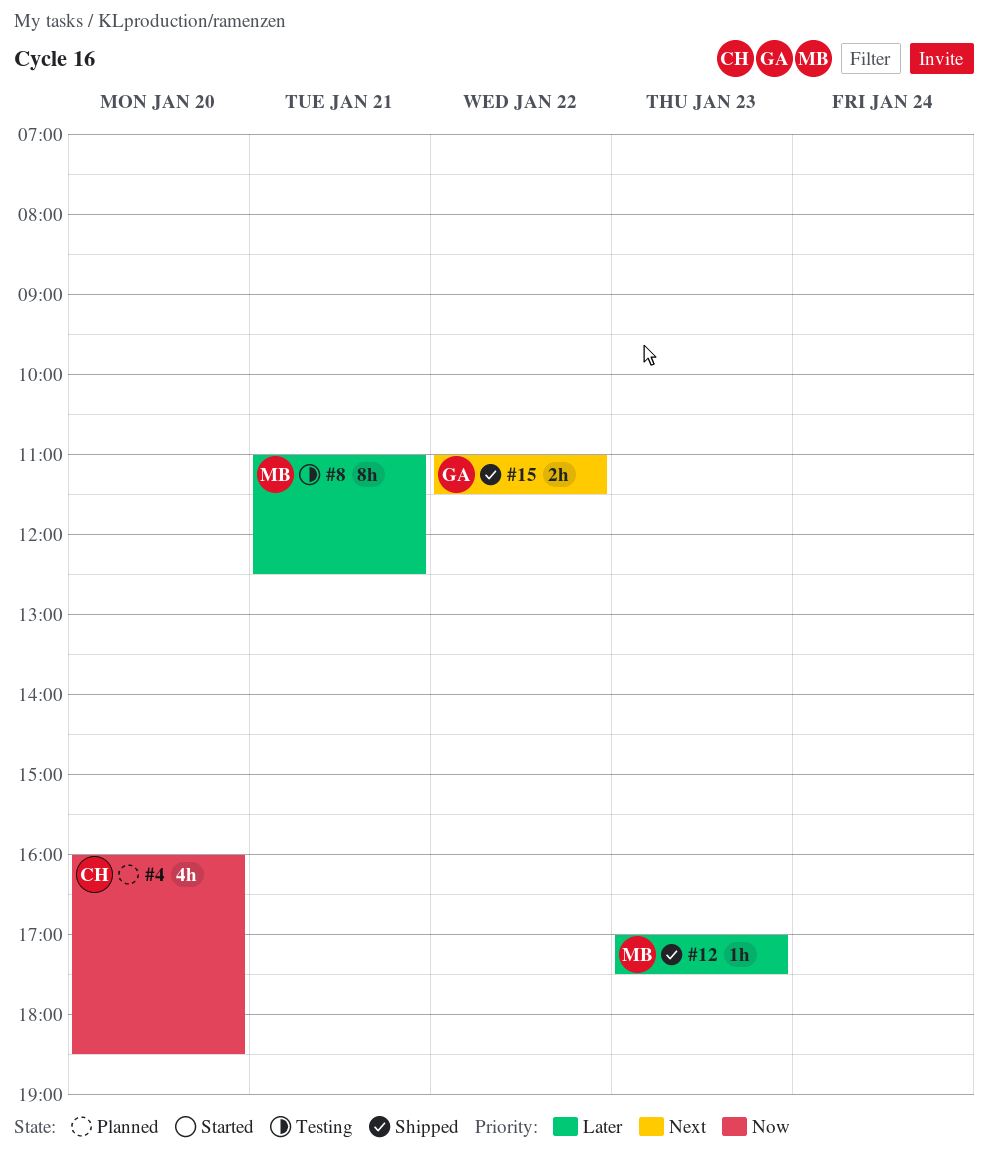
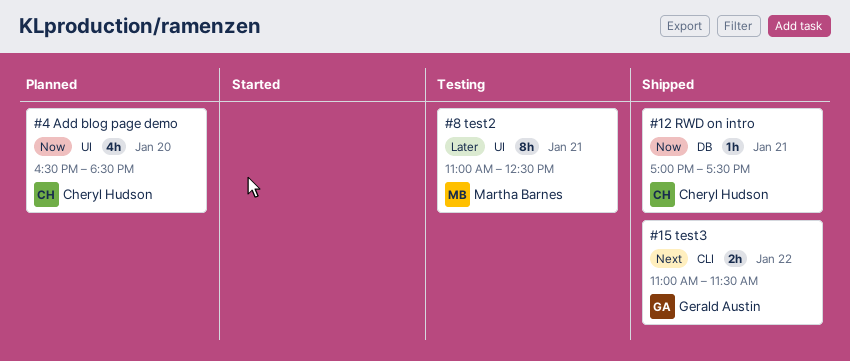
#4, begins: 16:00 -> 16:30
#12, owner: Martha Barnes -> Cheryl Hudson
#12, priority: Later -> Now
#12, day: Jan 23 -> Jan 21

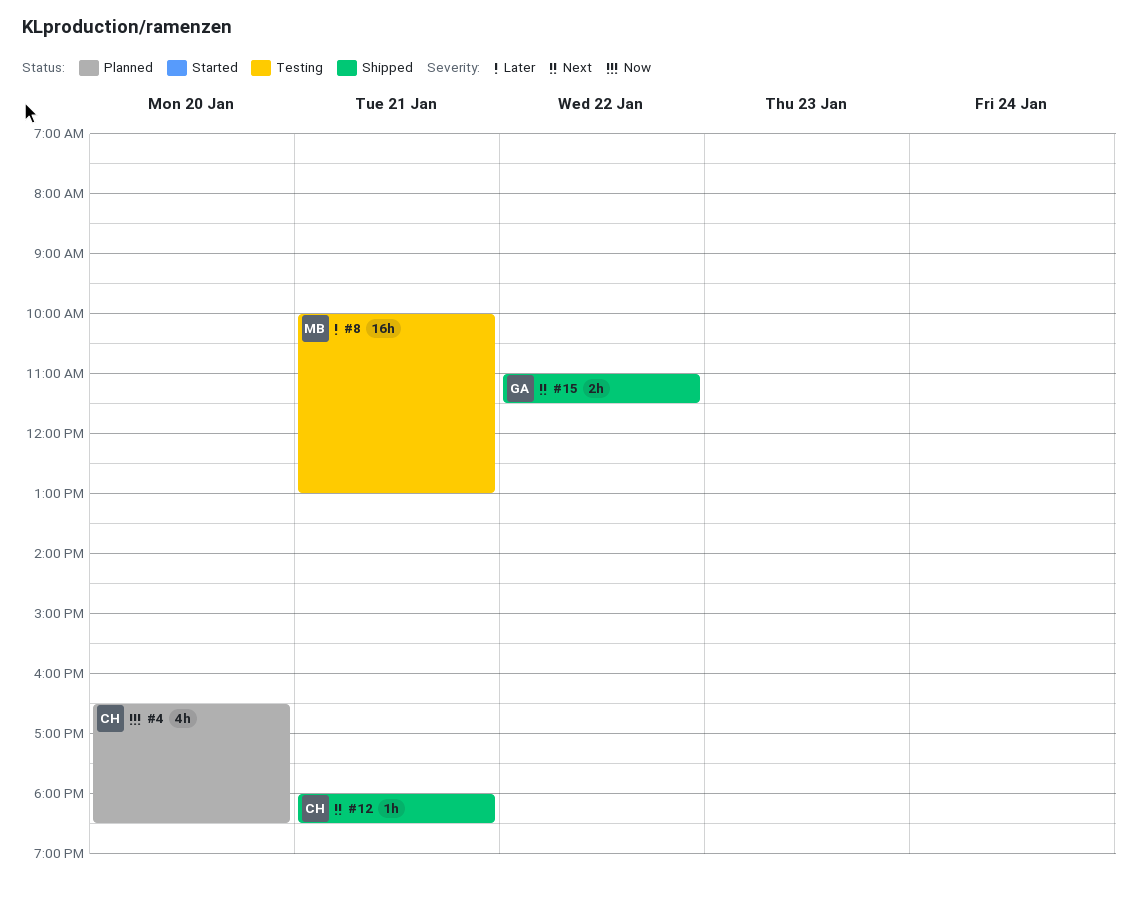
#8, estimate: 8h -> 16h
#8, begins: 11:00 -> 10:00
#8, ends: 12:30 -> 13:00
#12, priority: Now -> Next
#12, begins: 17:00 -> 18:00
#12, ends: 17:30 -> 18:30

